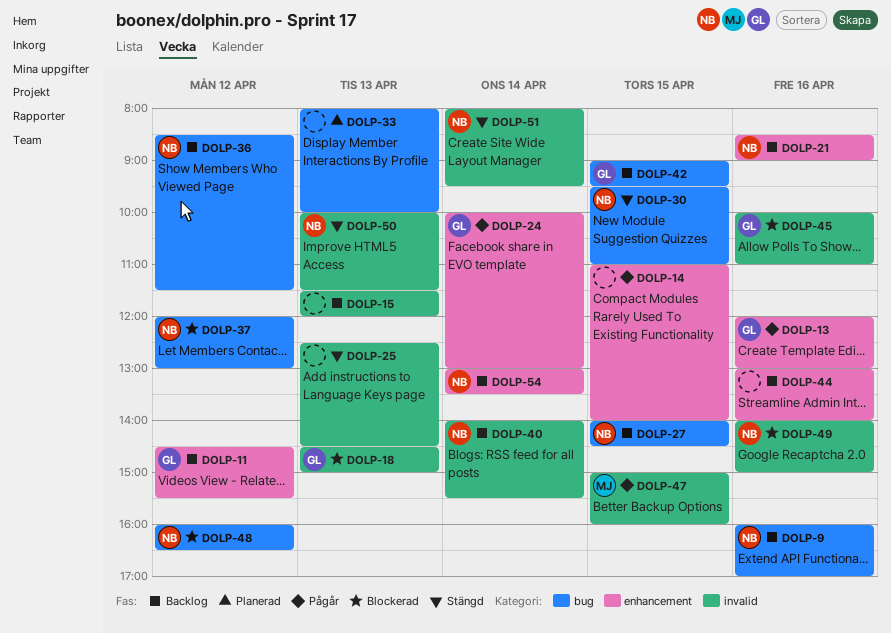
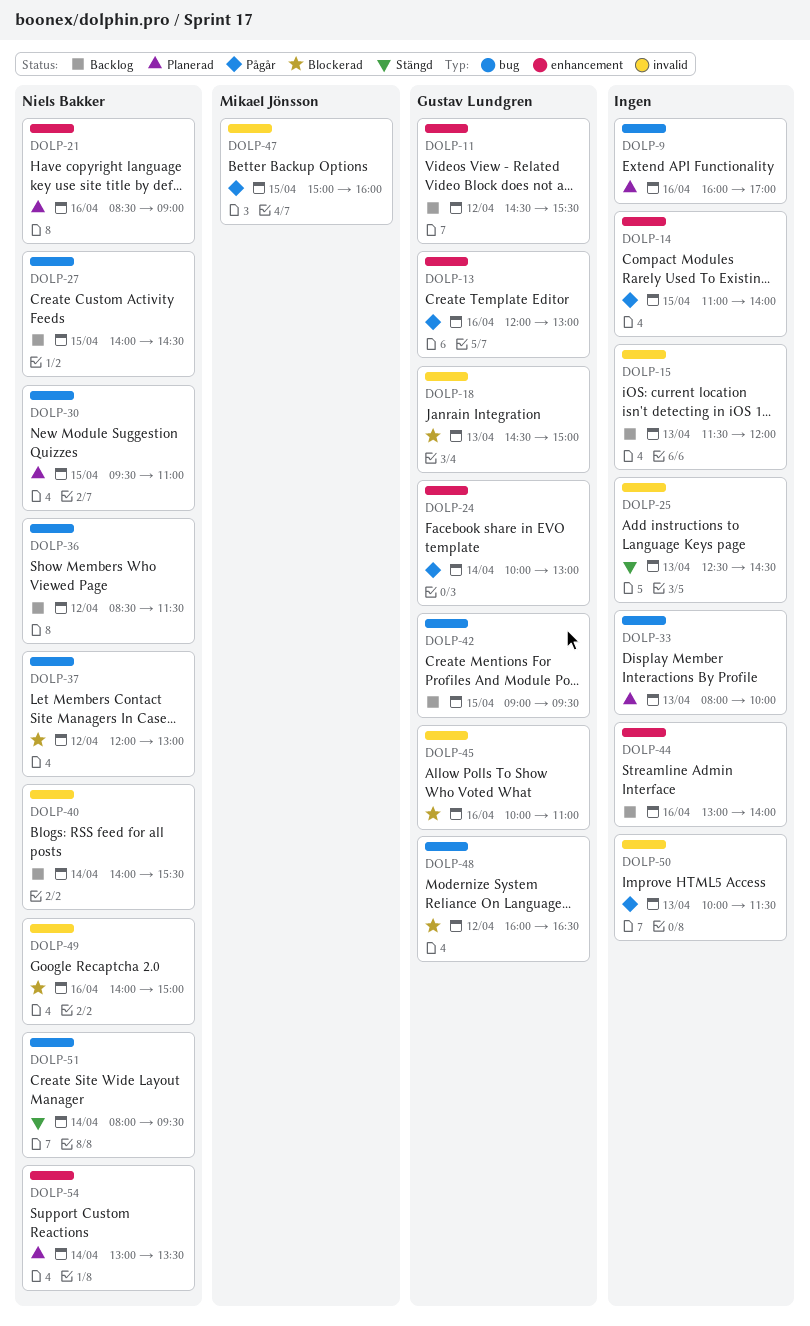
DOLP-9, status: Backlog -> Planerad
DOLP-9, owner: Niels Bakker -> none
DOLP-21, status: Backlog -> Planerad
DOLP-30, status: Stängd -> Planerad
DOLP-48, owner: Niels Bakker -> Gustav Lundgren
DOLP-50, status: Stängd -> Pågår
DOLP-50, owner: Niels Bakker -> none
DOLP-51, label: invalid -> bug
DOLP-54, status: Backlog -> Planerad

